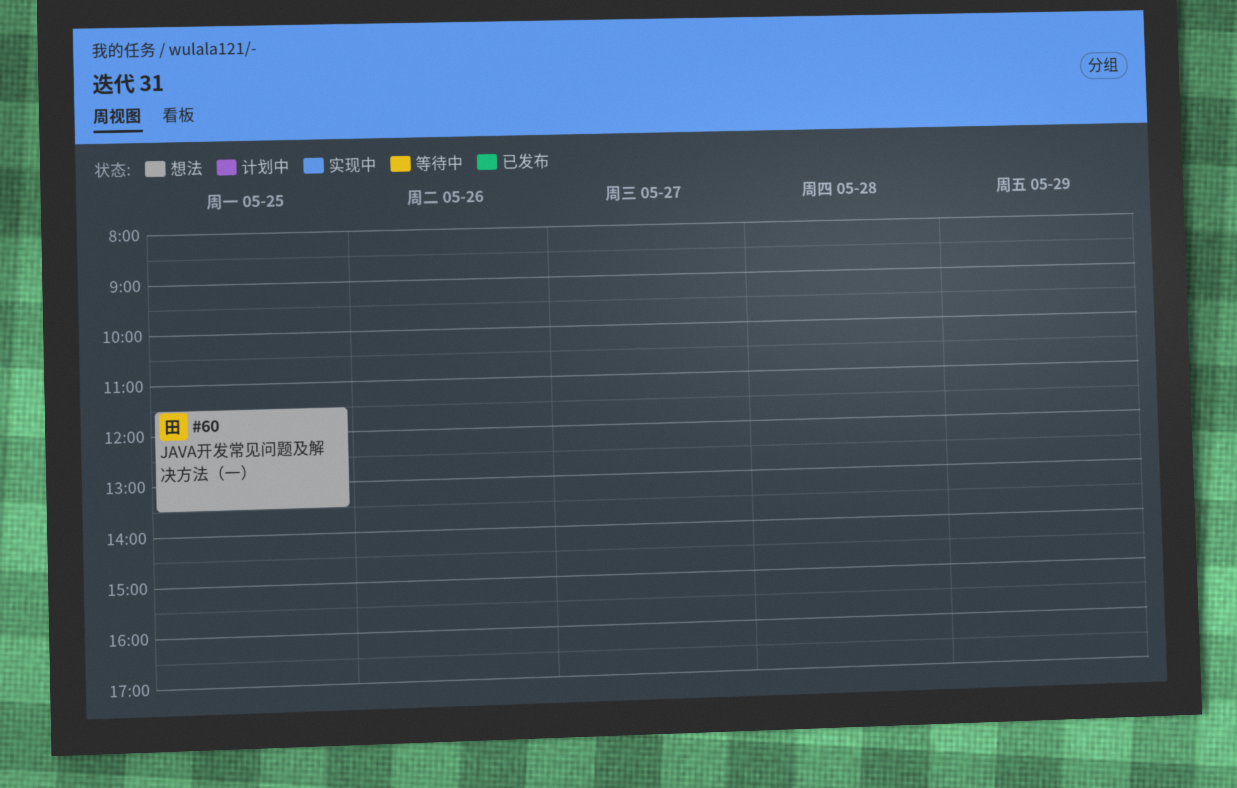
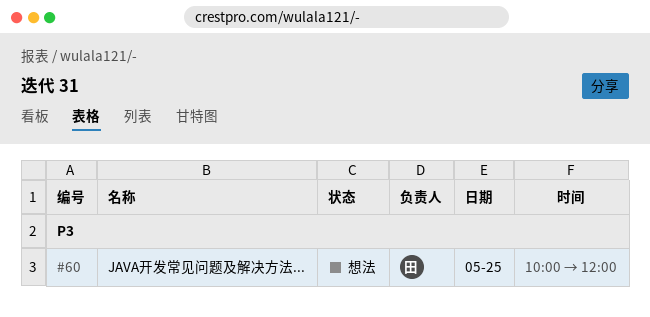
#60, begins: 11:30 -> 10:00
#60, ends: 13:30 -> 12:00

